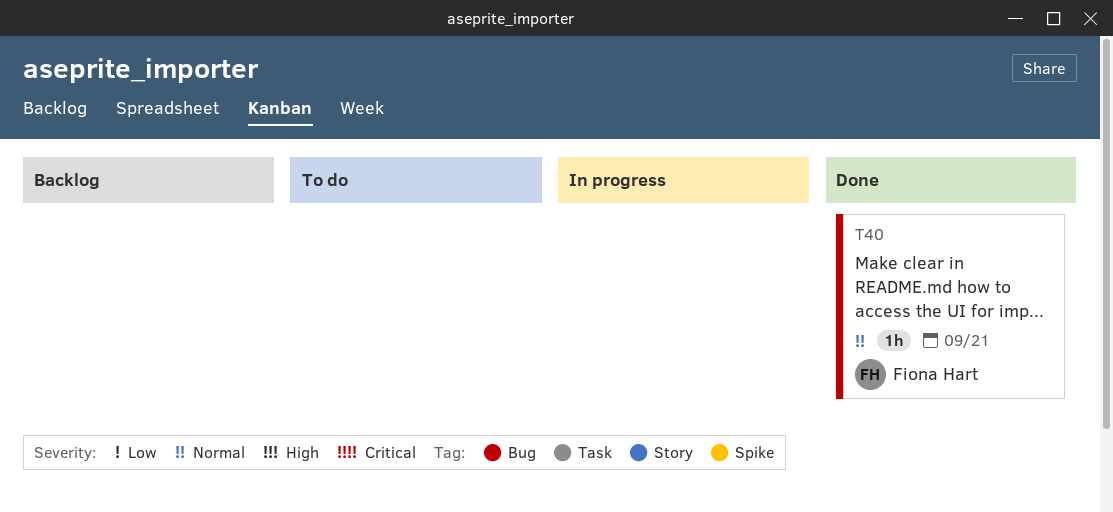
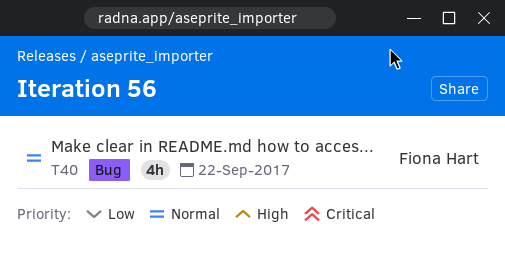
T40, estimate: 1h -> 4h
T40, due: Sep 21 -> Sep 22

